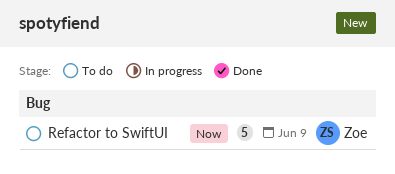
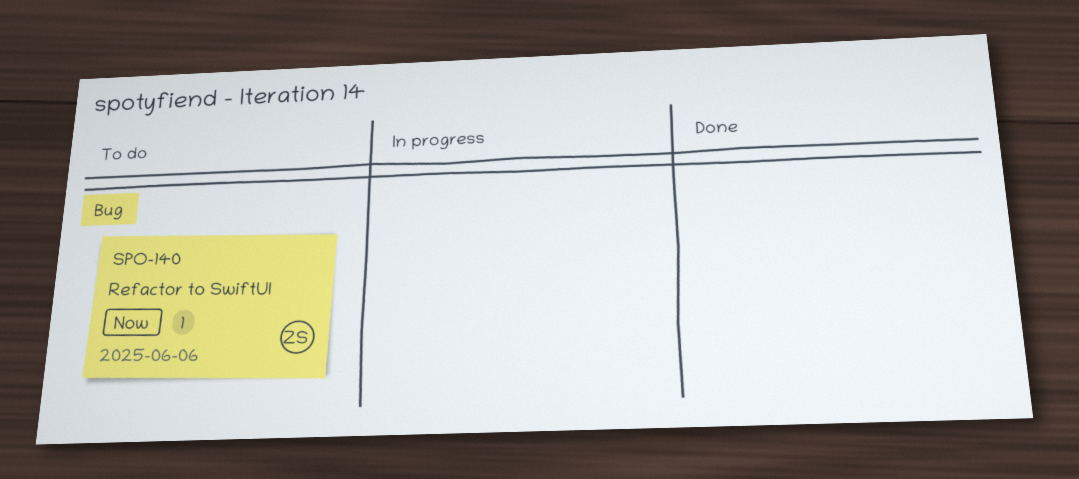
Refactor to SwiftUI, estimate: 5 -> 1
Refactor to SwiftUI, due: Jun 9 -> Jun 6

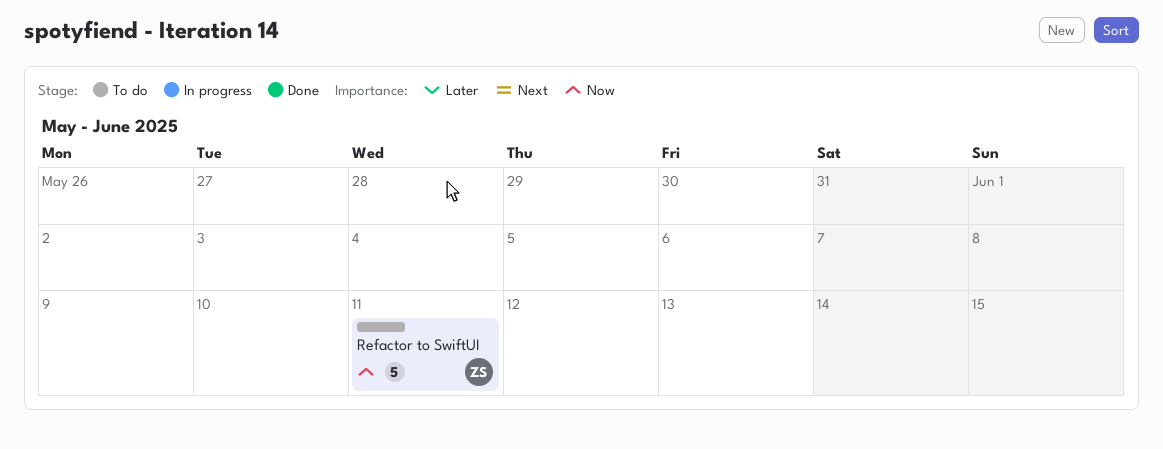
Refactor to SwiftUI, estimate: 1 -> 5
Refactor to SwiftUI, due: Jun 6 -> Jun 11

